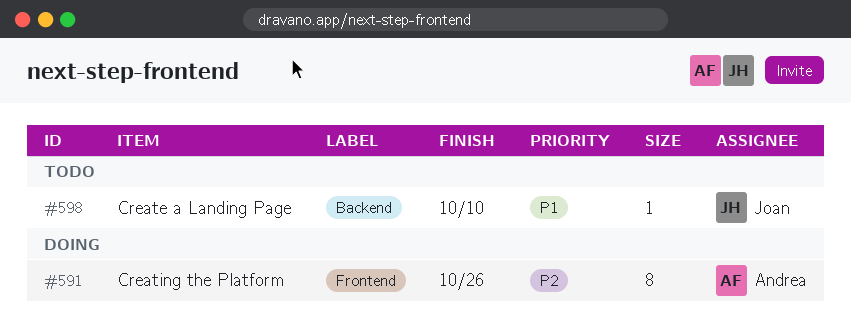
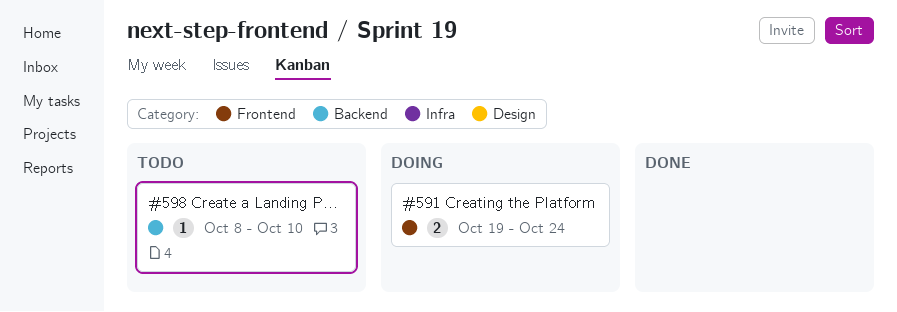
#591, estimate: 8 -> 2
#591, due: Oct 26 -> Oct 24

